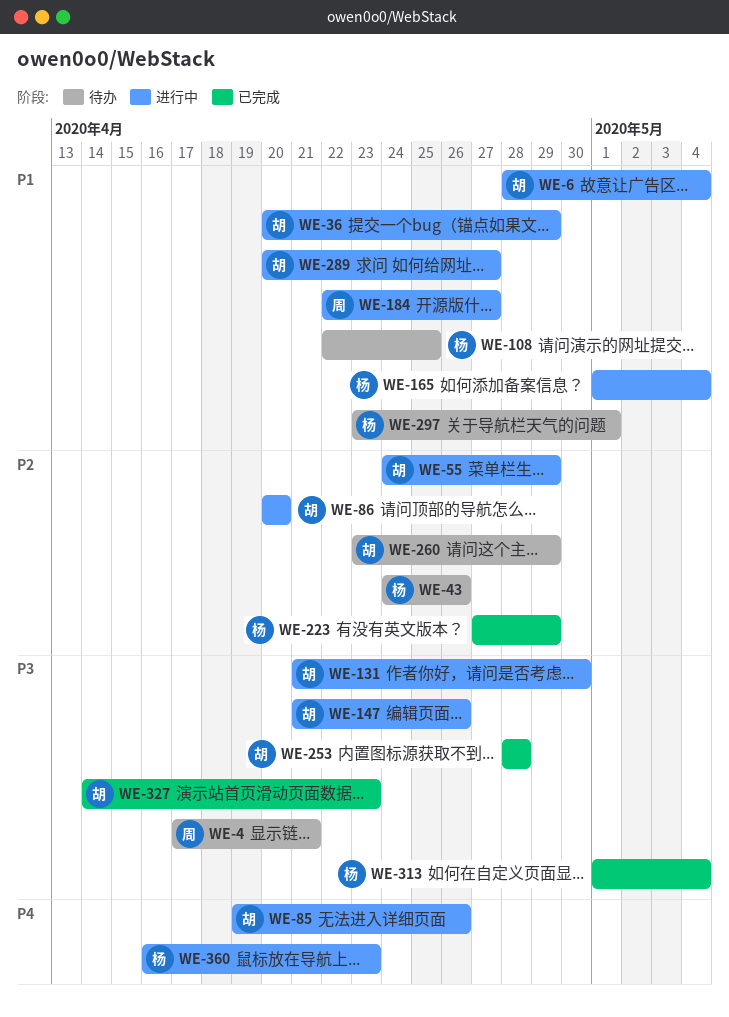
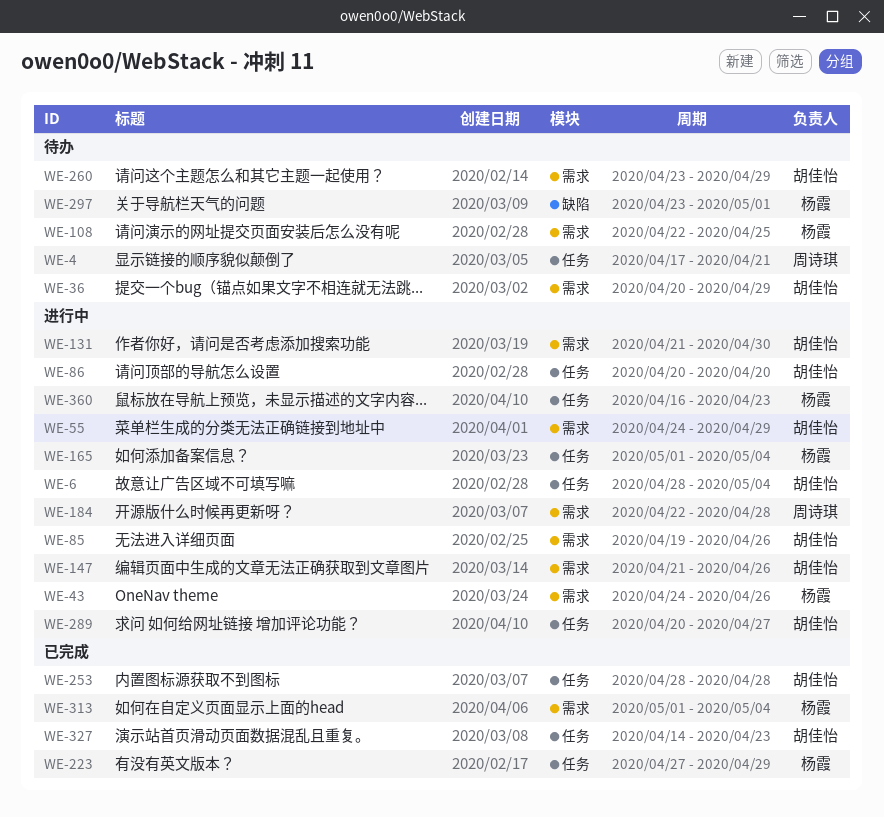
WE-36, status: 进行中 -> 待办
WE-43, status: 待办 -> 进行中
WE-184, due: Apr 27 -> Apr 28

